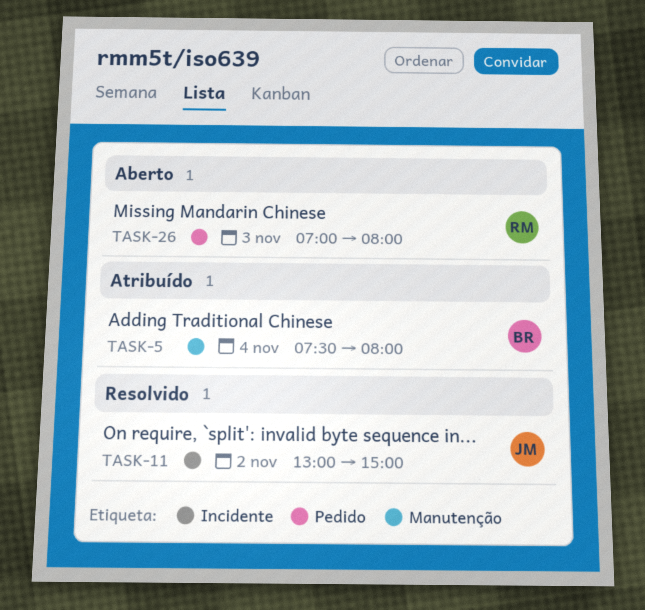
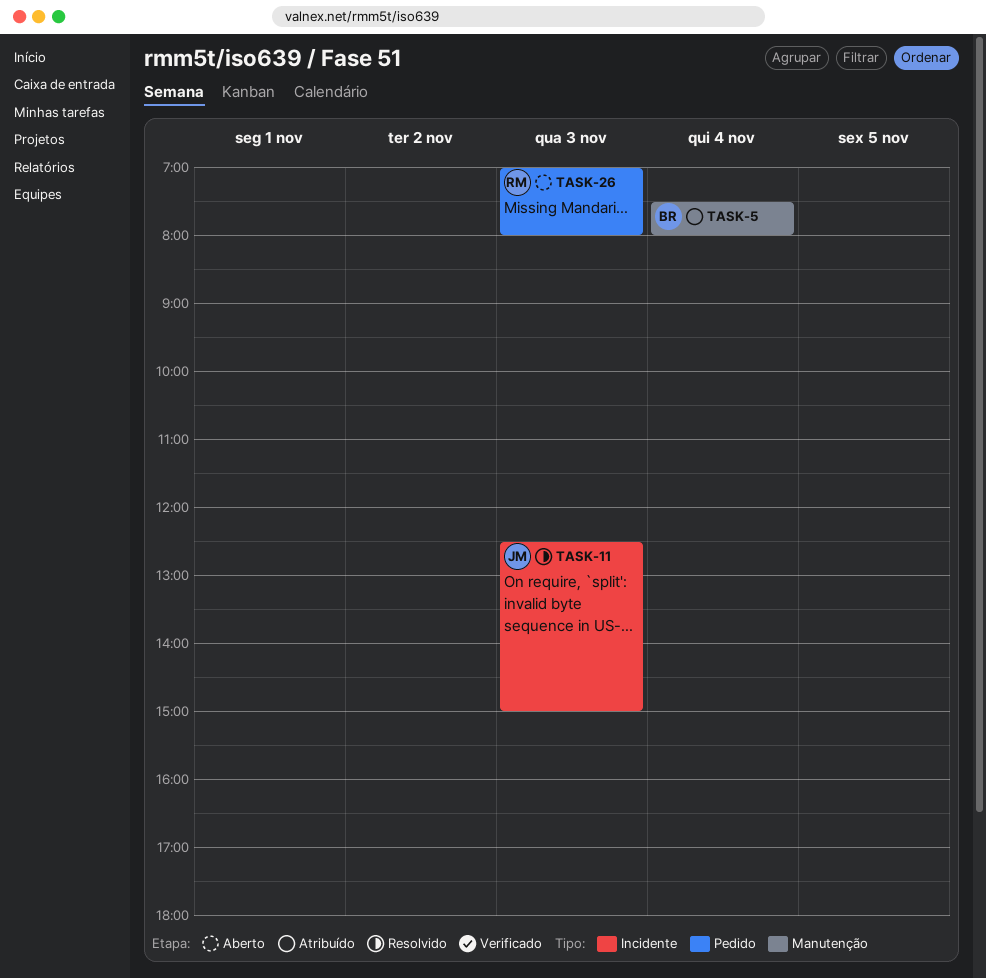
TASK-11, day: Nov 2 -> Nov 3
TASK-11, begins: 13:00 -> 12:30

